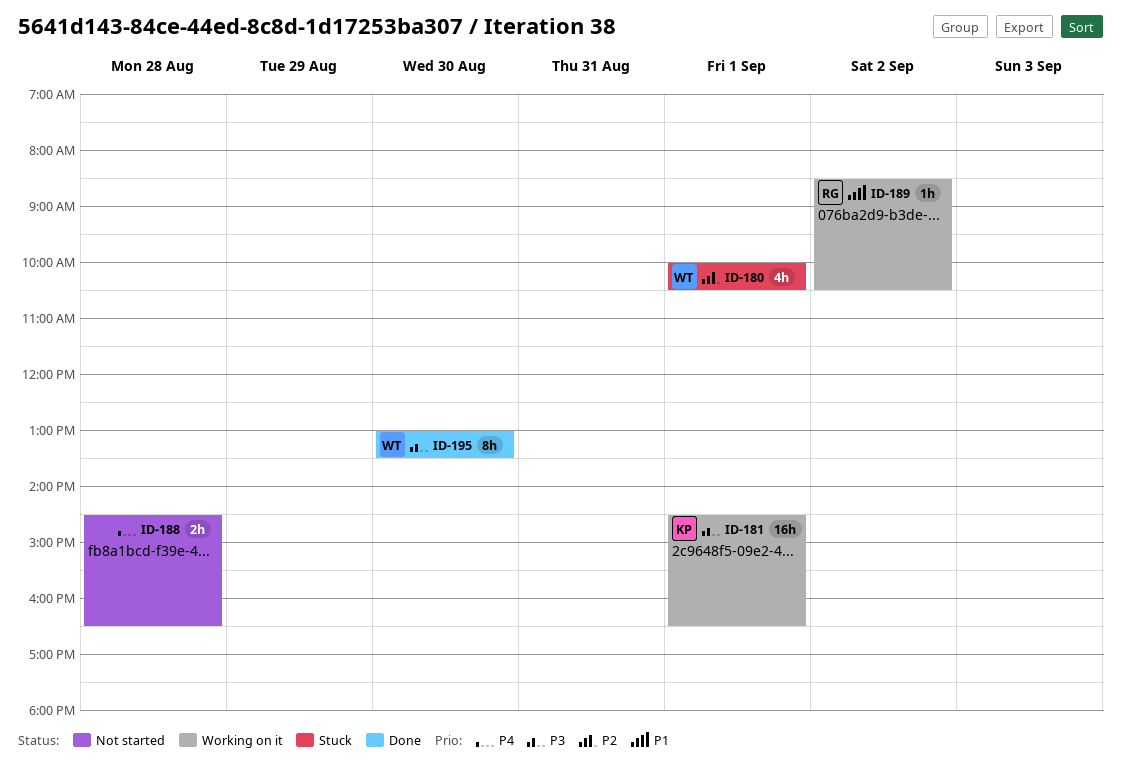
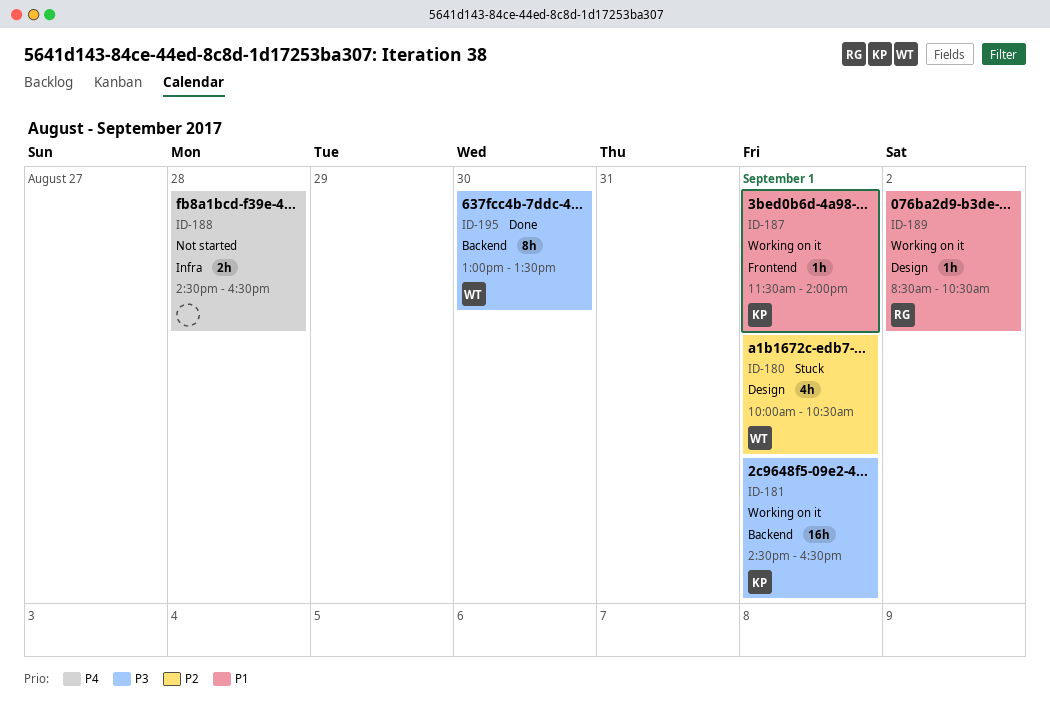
ID-187: none -> present

